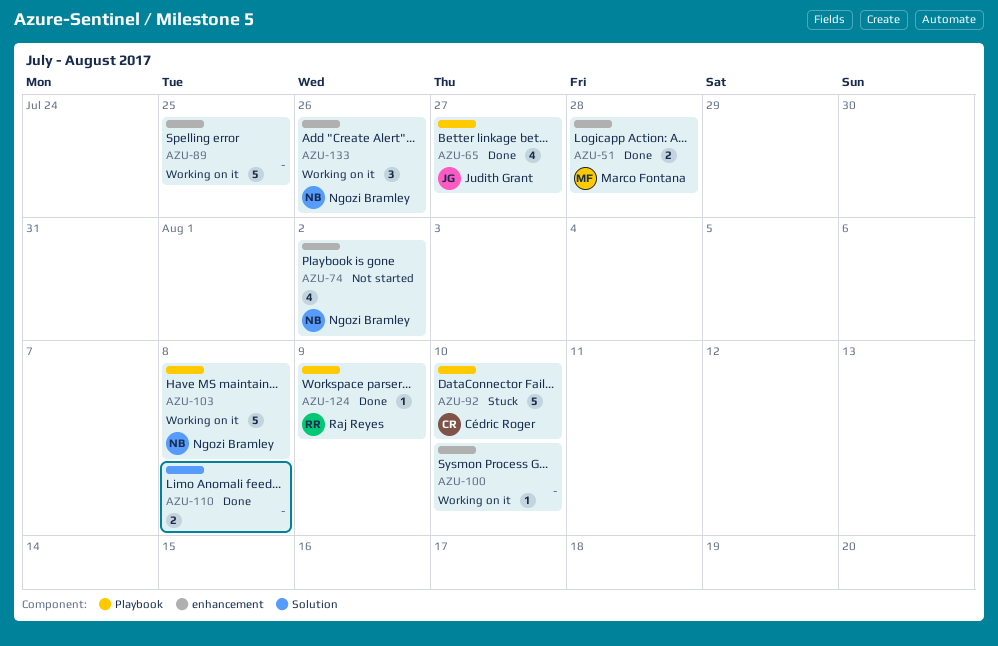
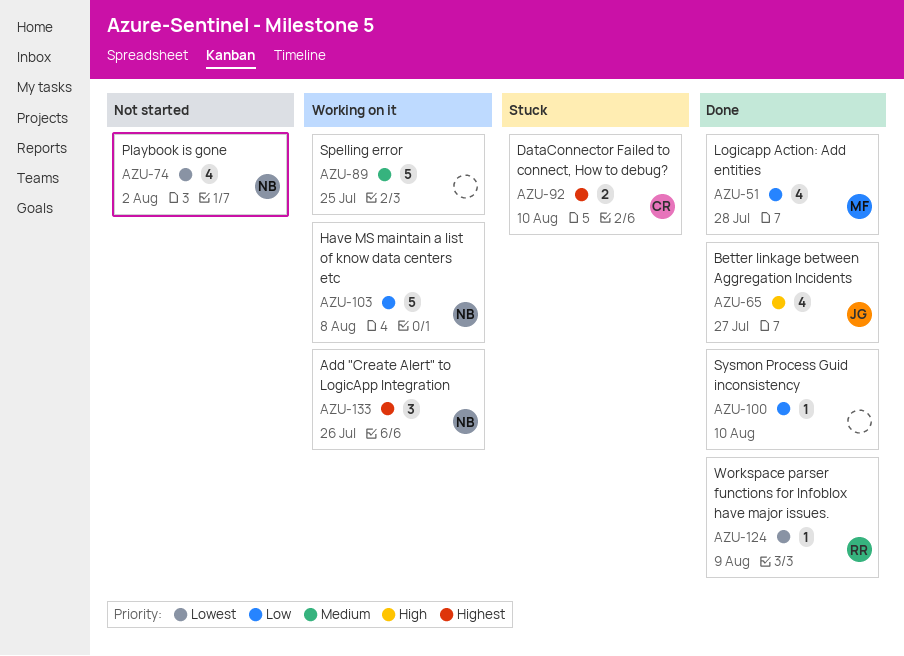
AZU-51, estimate: 2 -> 4
AZU-92, estimate: 5 -> 2
AZU-100, status: Working on it -> Done
AZU-110: present -> none

